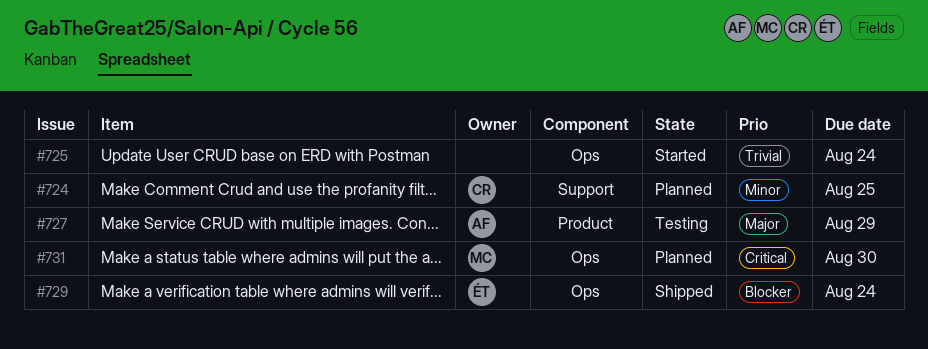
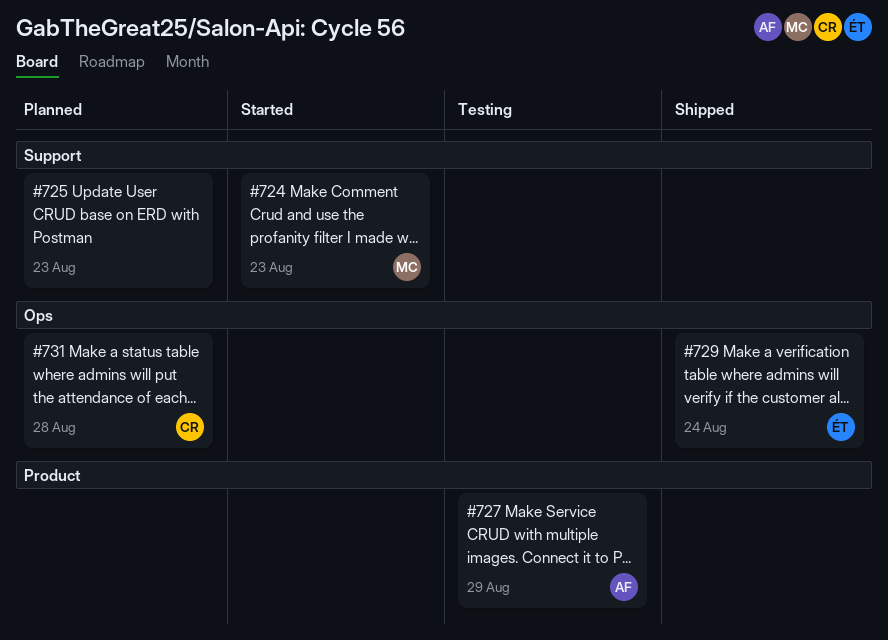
#724, status: Planned -> Started
#724, owner: CR -> MC
#724, due: Aug 25 -> Aug 23
#725, status: Started -> Planned
#725, label: Ops -> Support
#725, due: Aug 24 -> Aug 23
#731, owner: MC -> CR
#731, due: Aug 30 -> Aug 28

